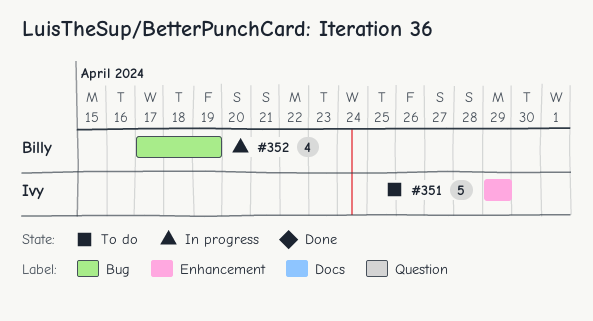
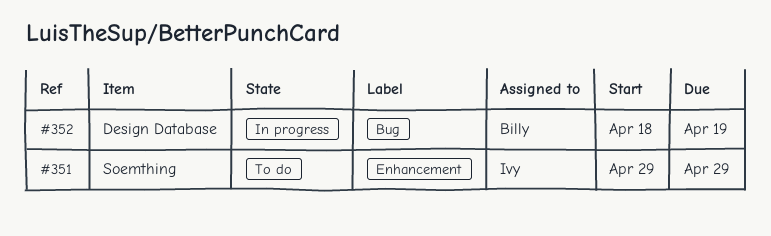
#352, start: Apr 17 -> Apr 18

